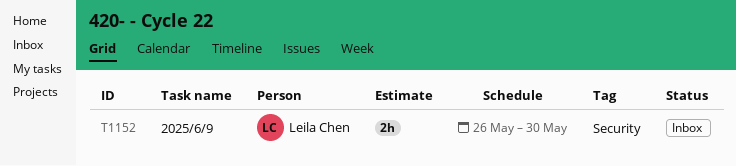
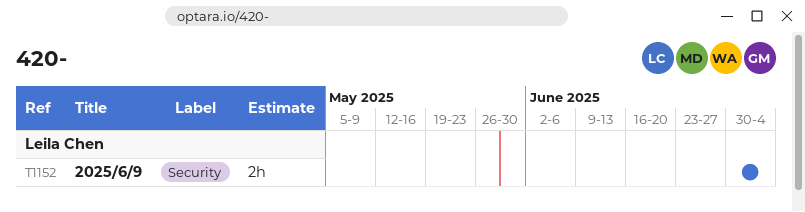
T1152, start: May 26 -> Jun 30
T1152, due: May 30 -> Jul 4

